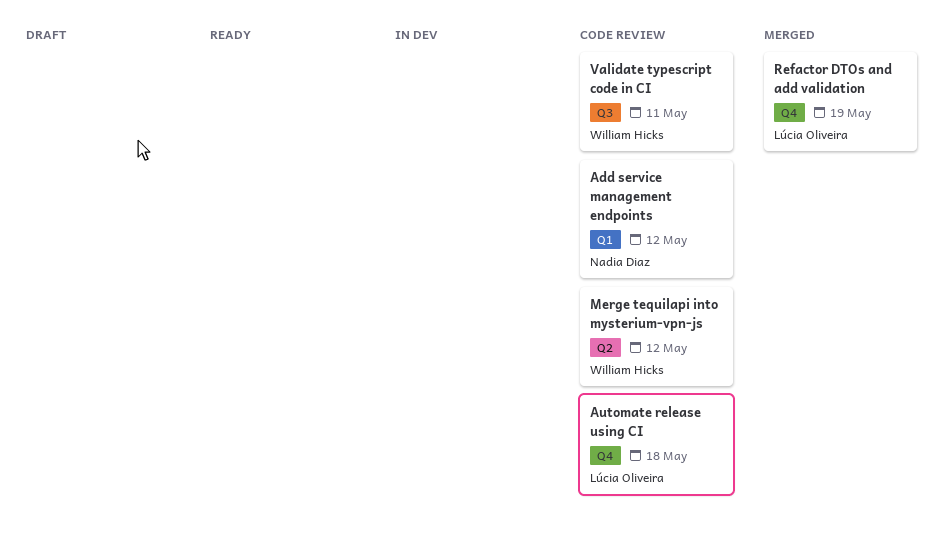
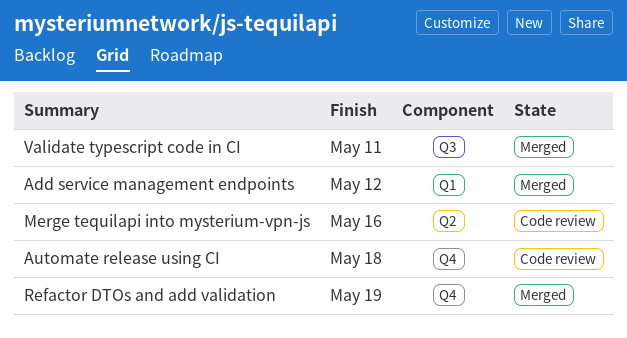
Add service management endpoints, status: Code review -> Merged
Merge tequilapi into mysterium-vpn-js, due: May 12 -> May 16
Validate typescript code in CI, status: Code review -> Merged

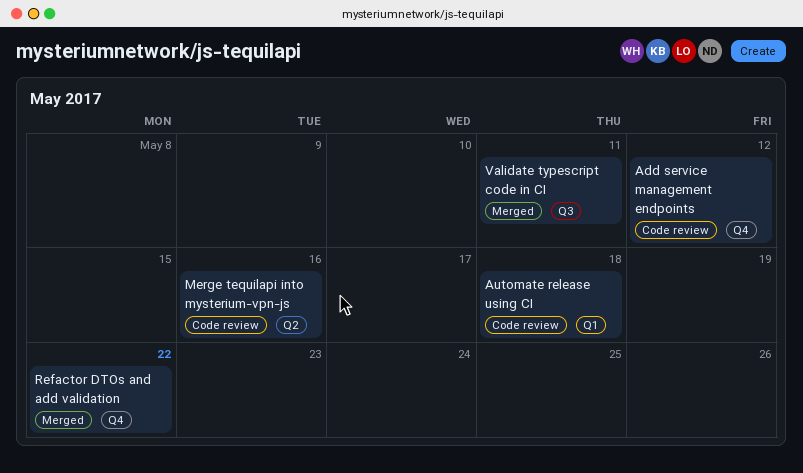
Add service management endpoints, status: Merged -> Code review
Add service management endpoints, label: Q1 -> Q4
Automate release using CI, label: Q4 -> Q1
Refactor DTOs and add validation, due: May 19 -> May 22

